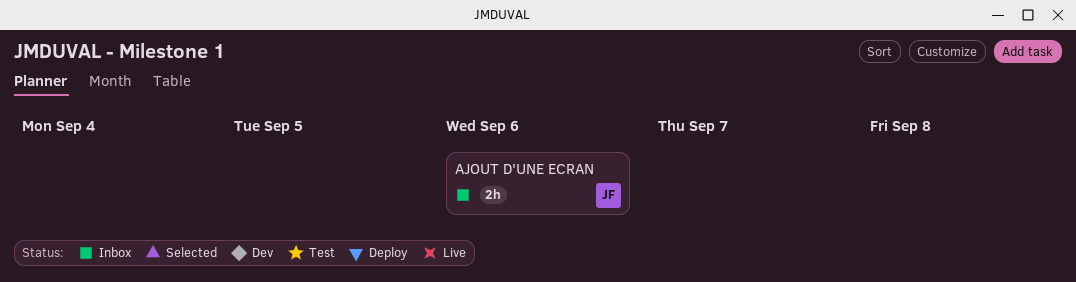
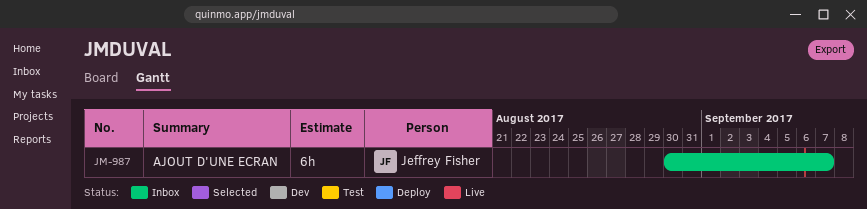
AJOUT D'UNE ECRAN, estimate: 2h -> 6h
AJOUT D'UNE ECRAN, due: Sep 6 -> Sep 7

